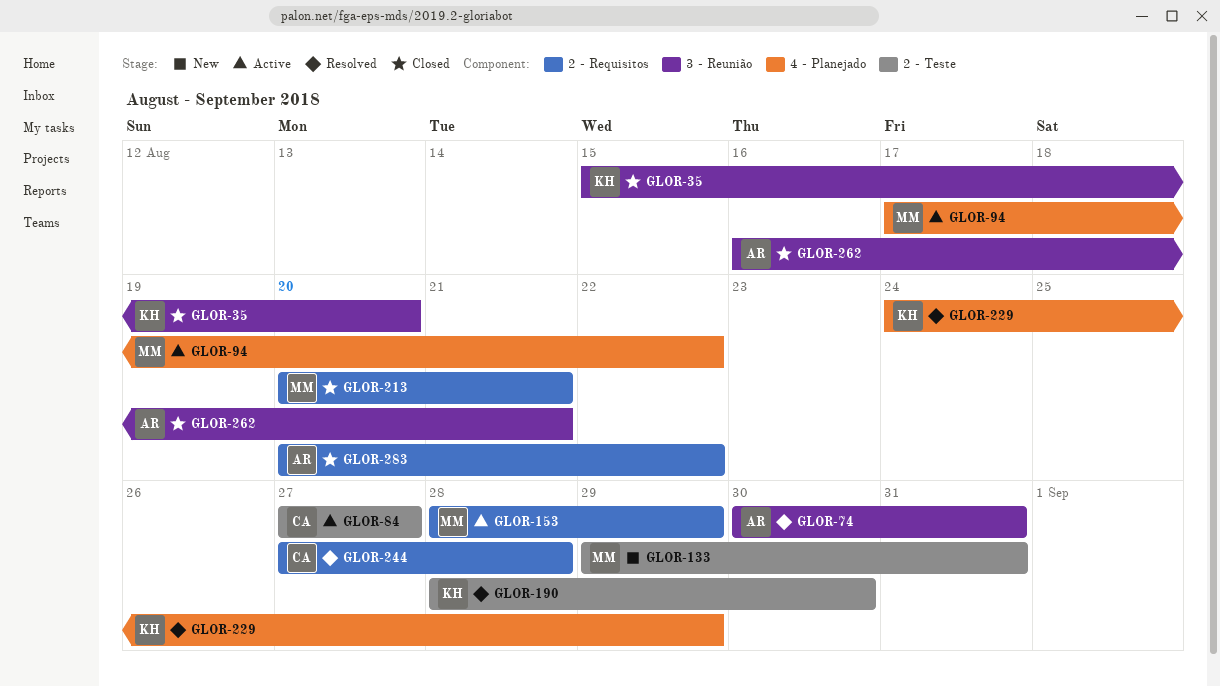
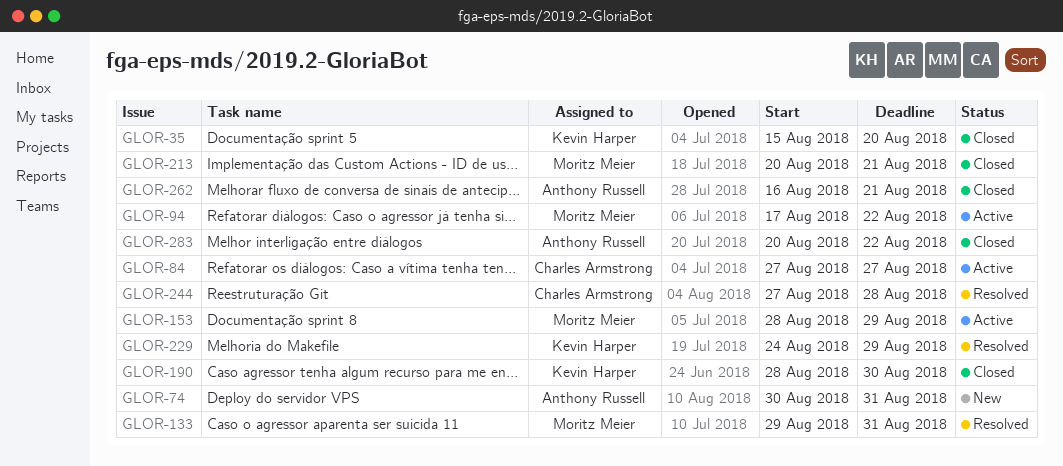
GLOR-74, status: Resolved -> New
GLOR-133, status: New -> Resolved
GLOR-190, status: Resolved -> Closed

